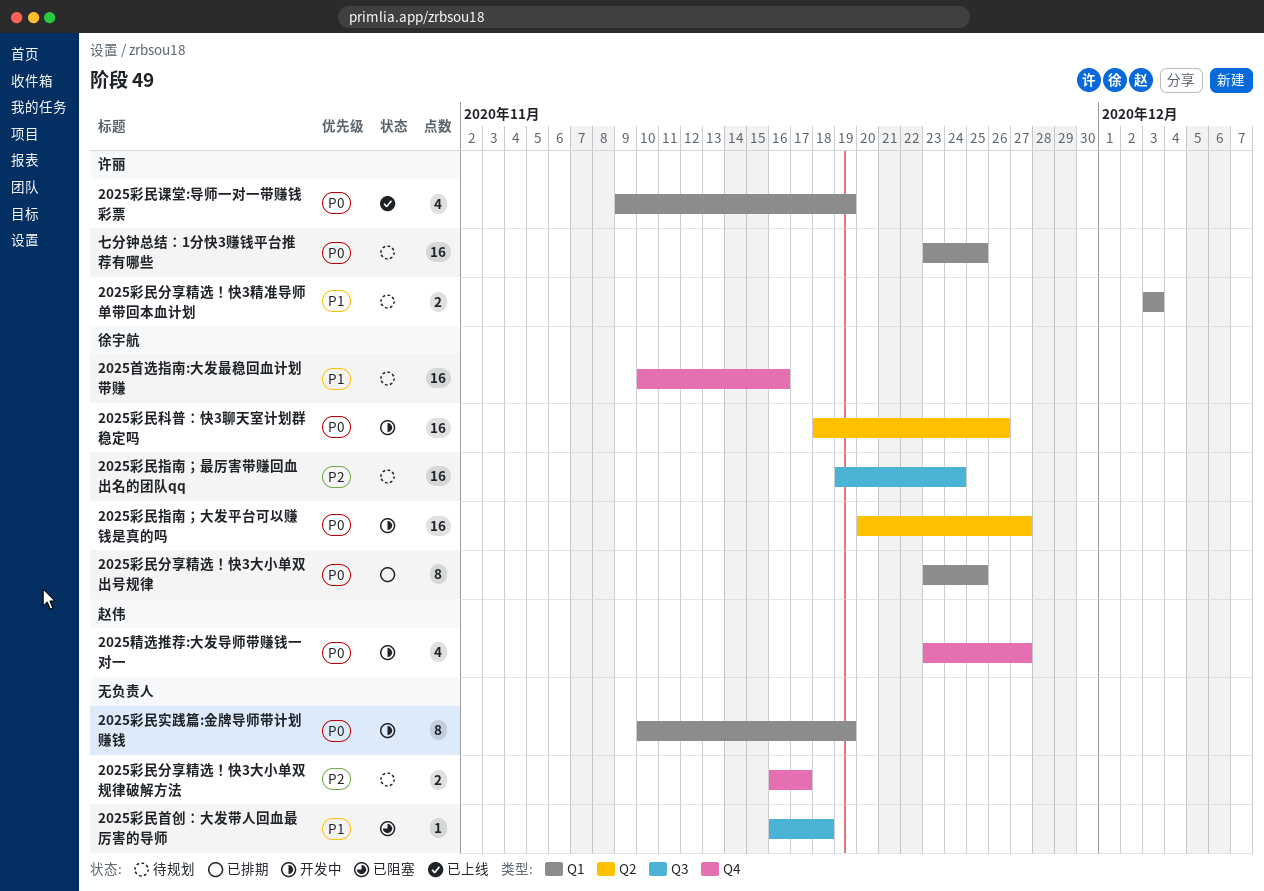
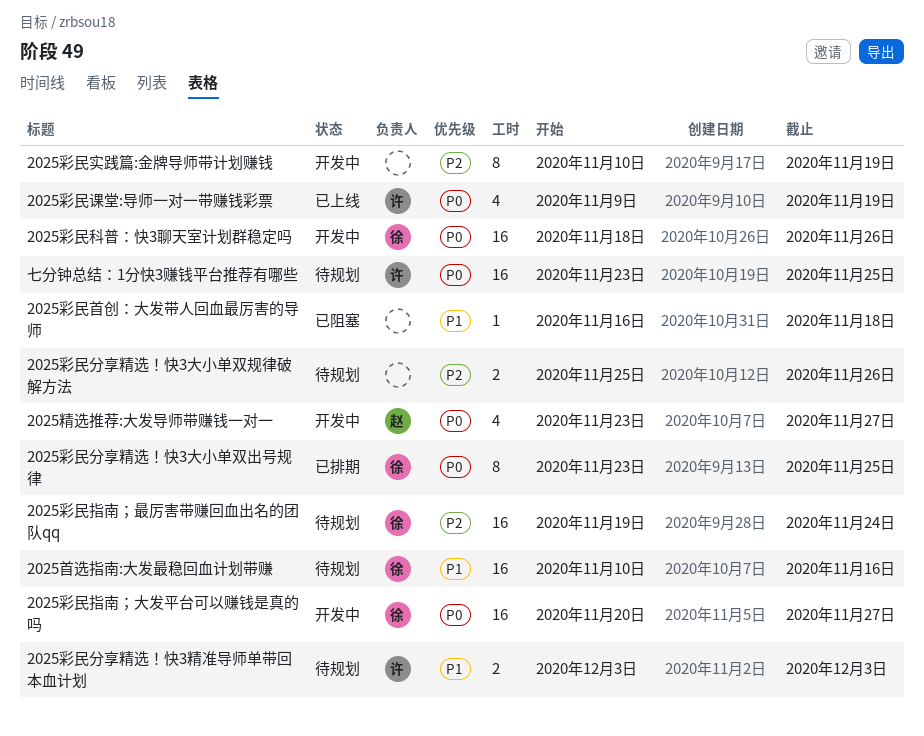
2025彩民分享精选！快3大小单双规律破解方法, start: Nov 16 -> Nov 25
2025彩民分享精选！快3大小单双规律破解方法, due: Nov 17 -> Nov 26
2025彩民实践篇:金牌导师带计划赚钱, priority: P0 -> P2

